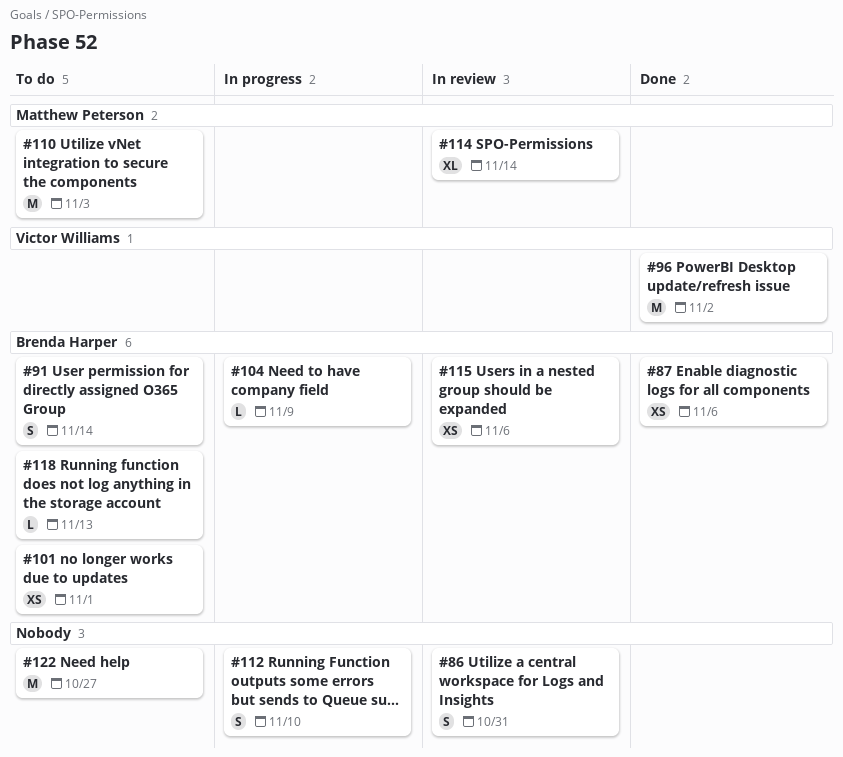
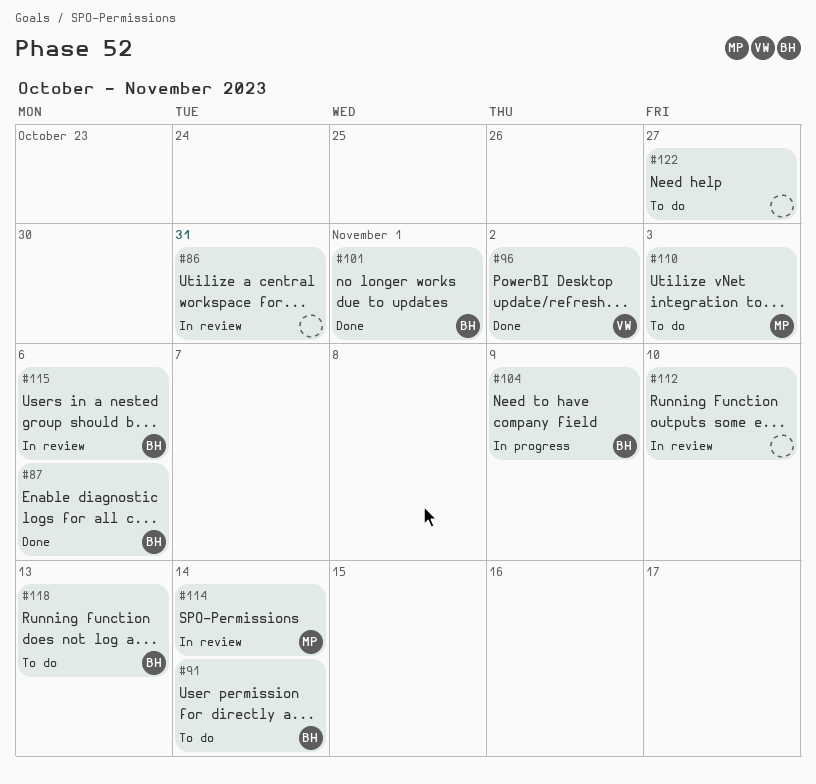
#101, status: To do -> Done
#112, status: In progress -> In review

